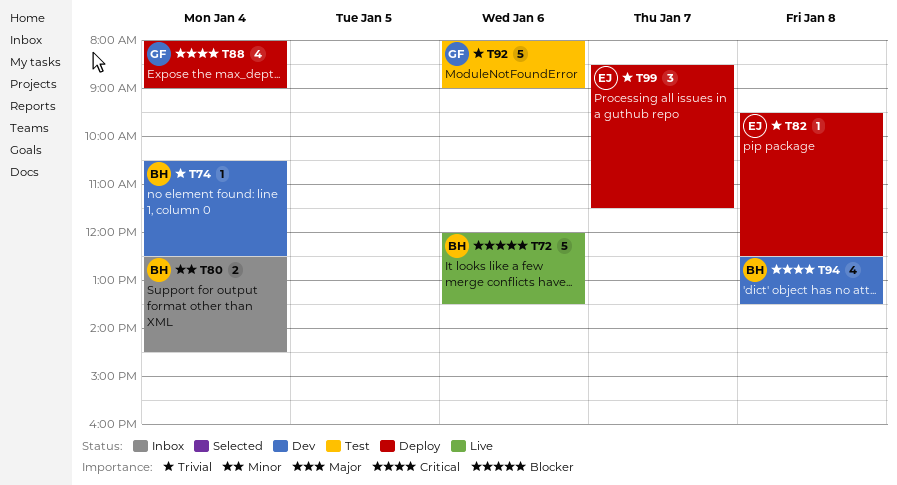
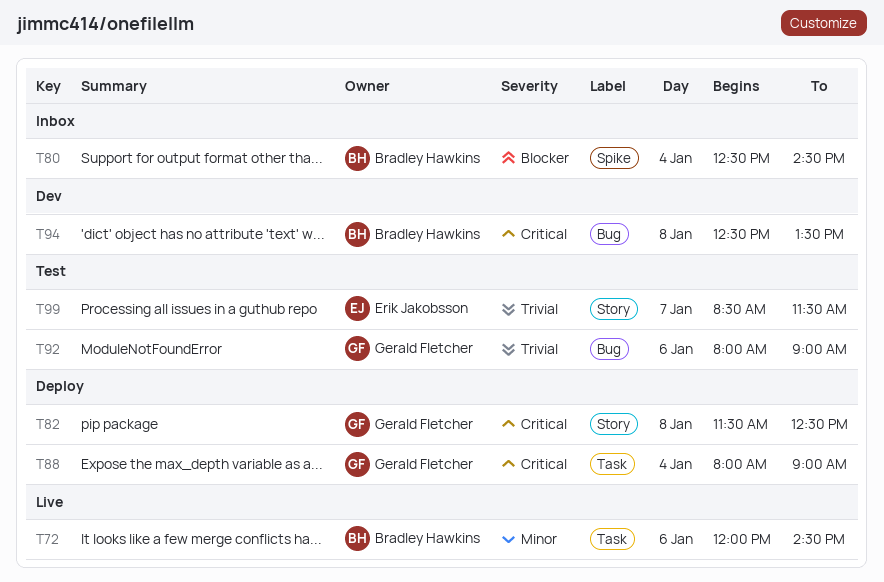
T72, priority: Blocker -> Minor
T72, ends: 13:30 -> 14:30
T74: present -> none
T80, priority: Minor -> Blocker
T82, owner: Erik Jakobsson -> Gerald Fletcher
T82, priority: Trivial -> Critical
T82, begins: 09:30 -> 11:30
T99, status: Deploy -> Test

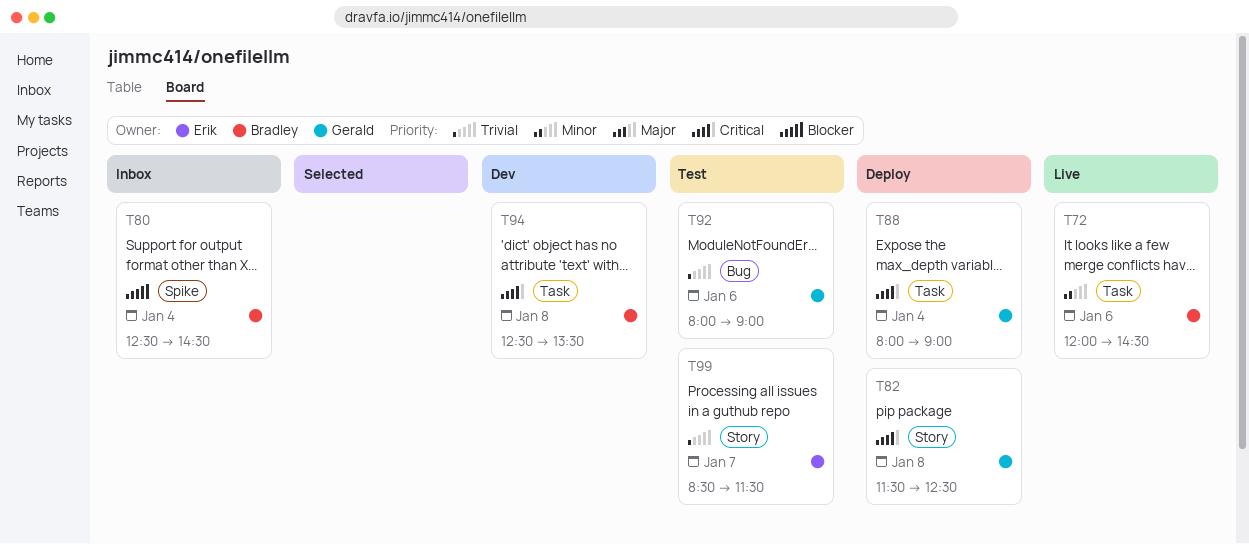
T94, label: Bug -> Task

